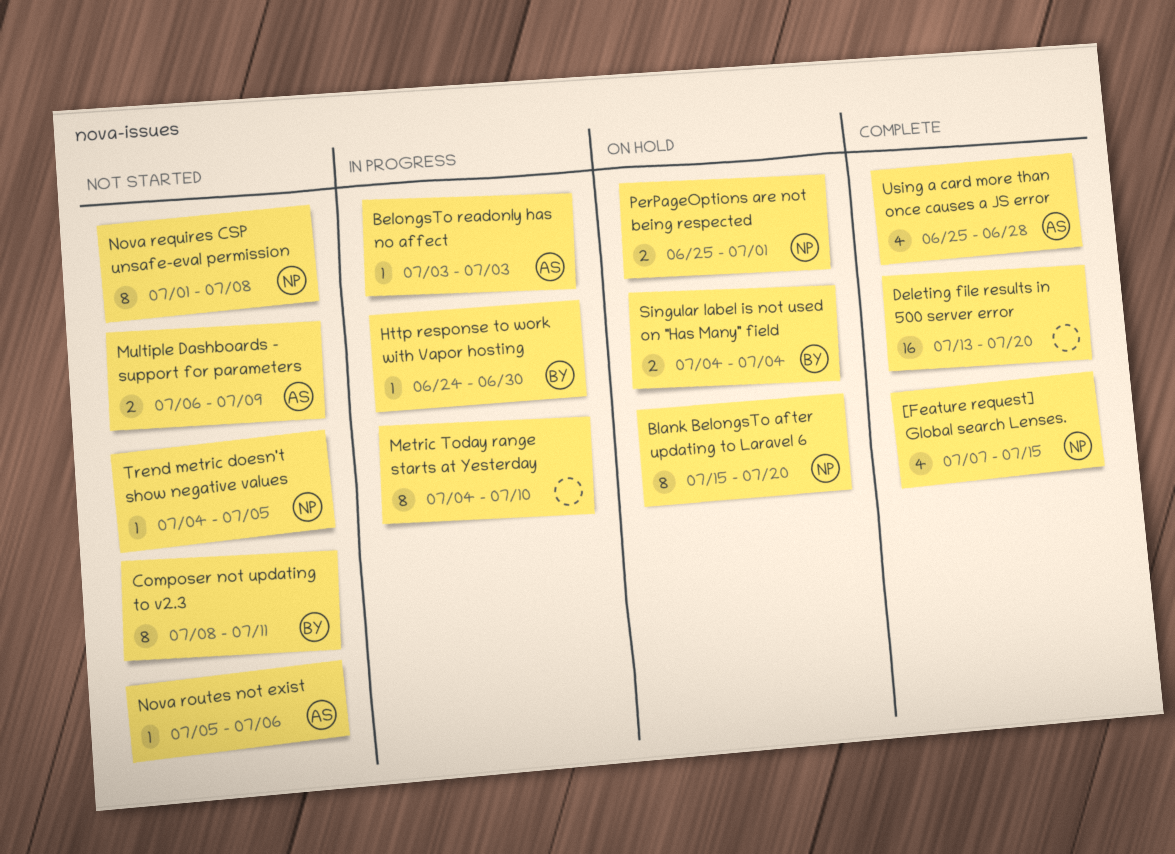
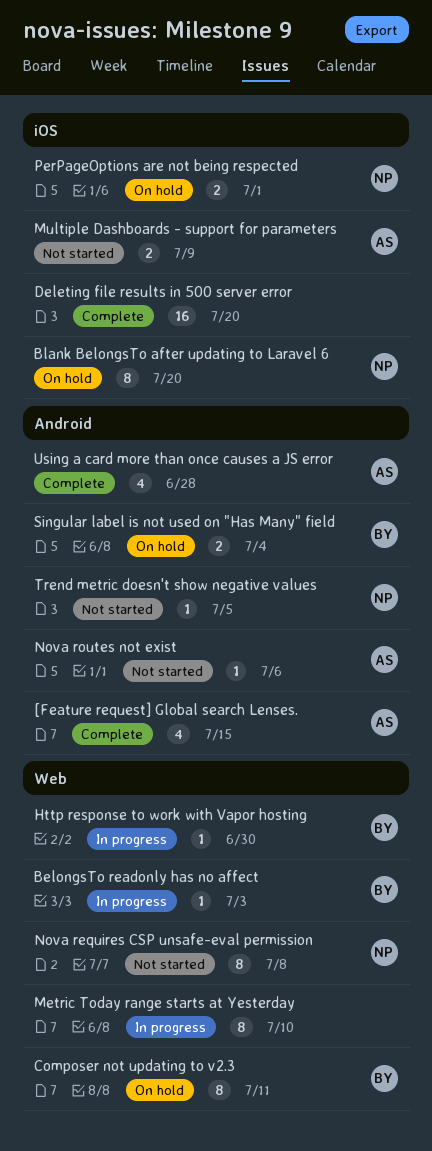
[Feature request] Global search Lenses., owner: NP -> AS
BelongsTo readonly has no affect, owner: AS -> BY
Composer not updating to v2.3, status: Not started -> On hold

